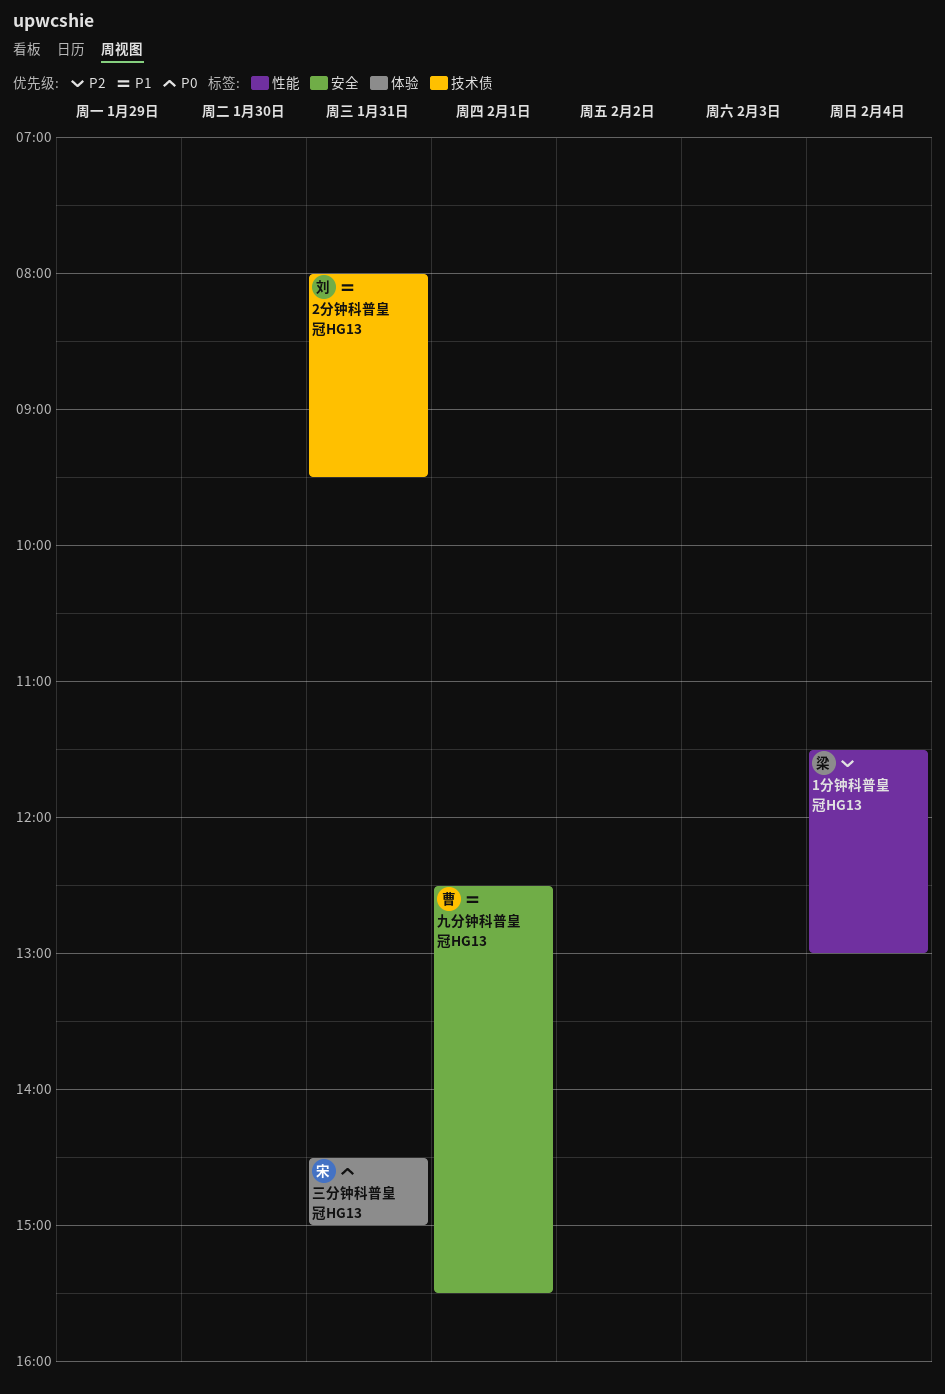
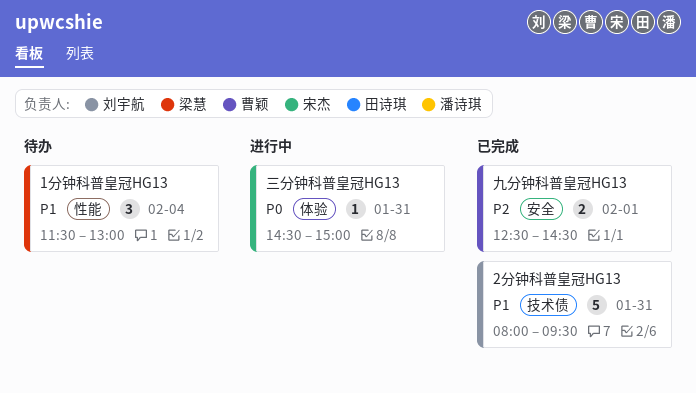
1分钟科普皇冠HG13, priority: P2 -> P1
九分钟科普皇冠HG13, priority: P1 -> P2
九分钟科普皇冠HG13, ends: 15:30 -> 14:30

